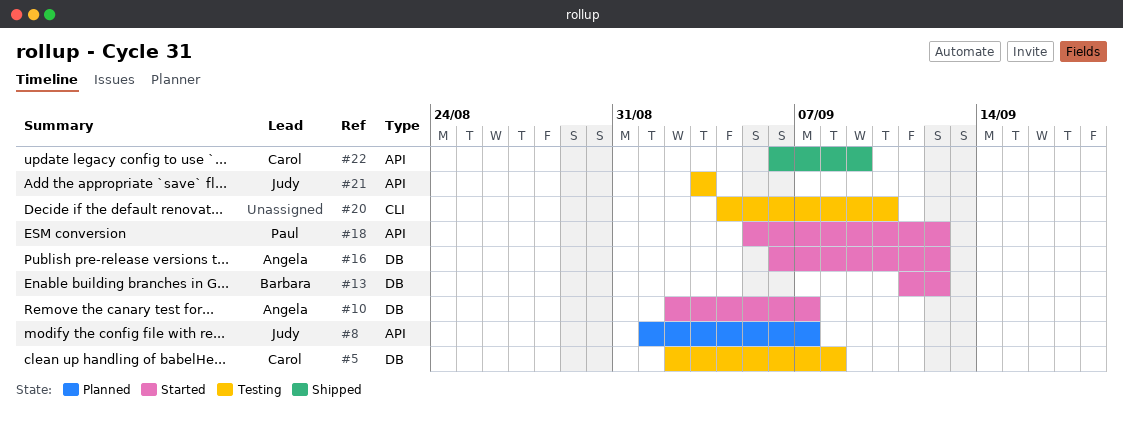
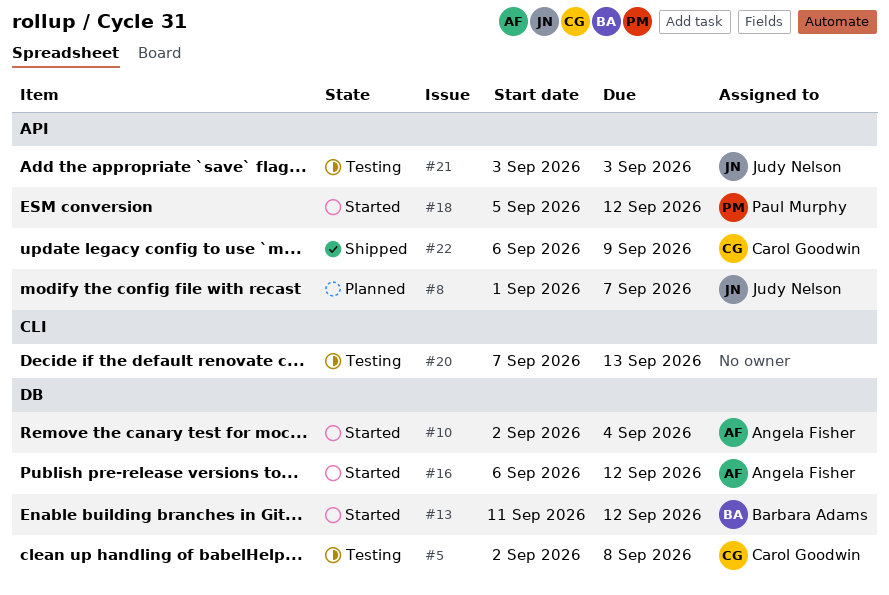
#10, due: Sep 7 -> Sep 4
#20, start: Sep 4 -> Sep 7
#20, due: Sep 10 -> Sep 13

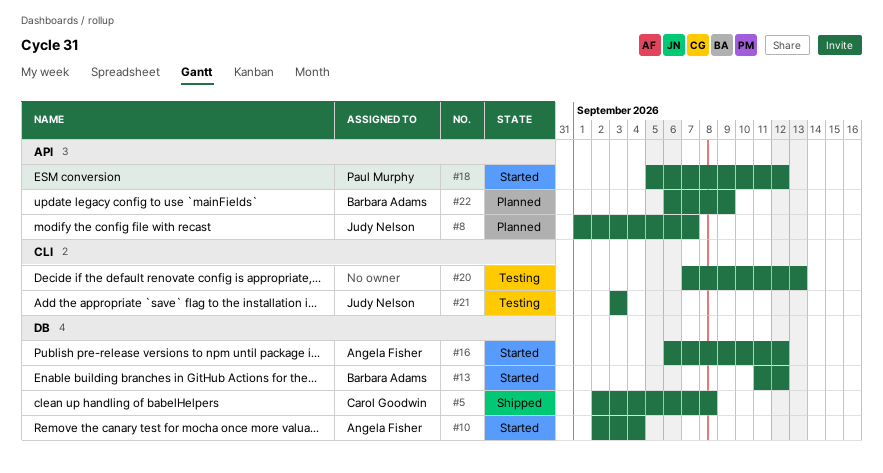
#5, status: Testing -> Shipped
#21, label: API -> CLI
#22, status: Shipped -> Planned
#22, owner: Carol Goodwin -> Barbara Adams

